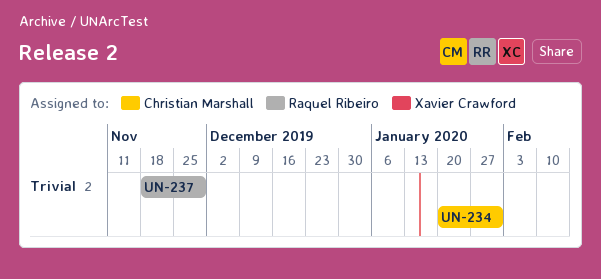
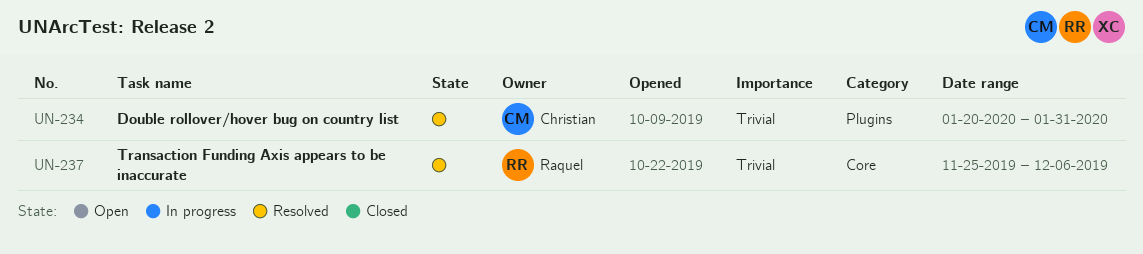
UN-237, start: Nov 18 -> Nov 25
UN-237, due: Nov 29 -> Dec 6

